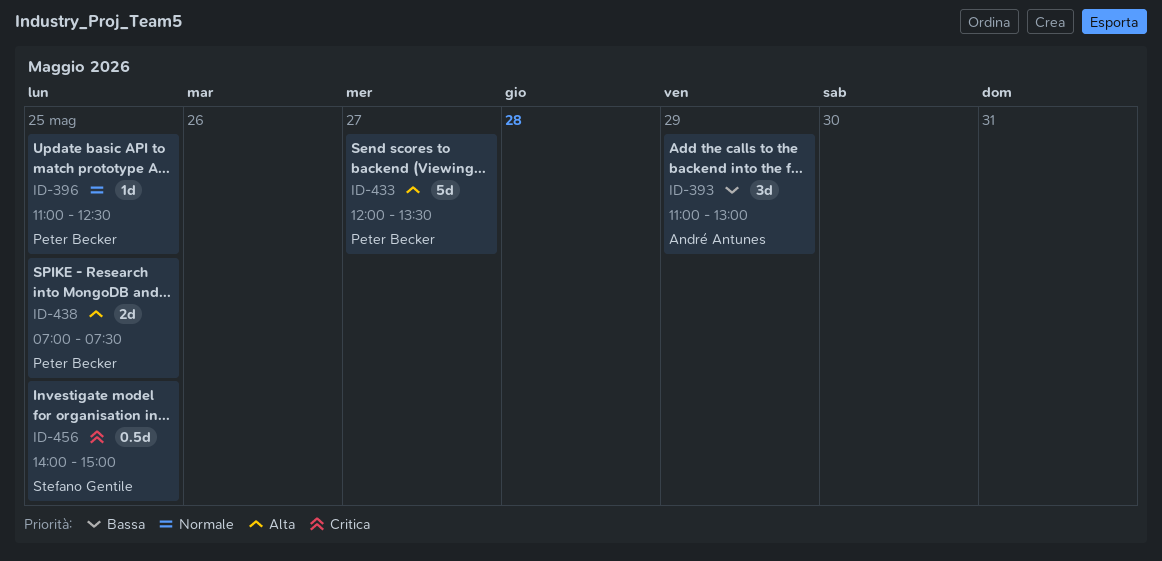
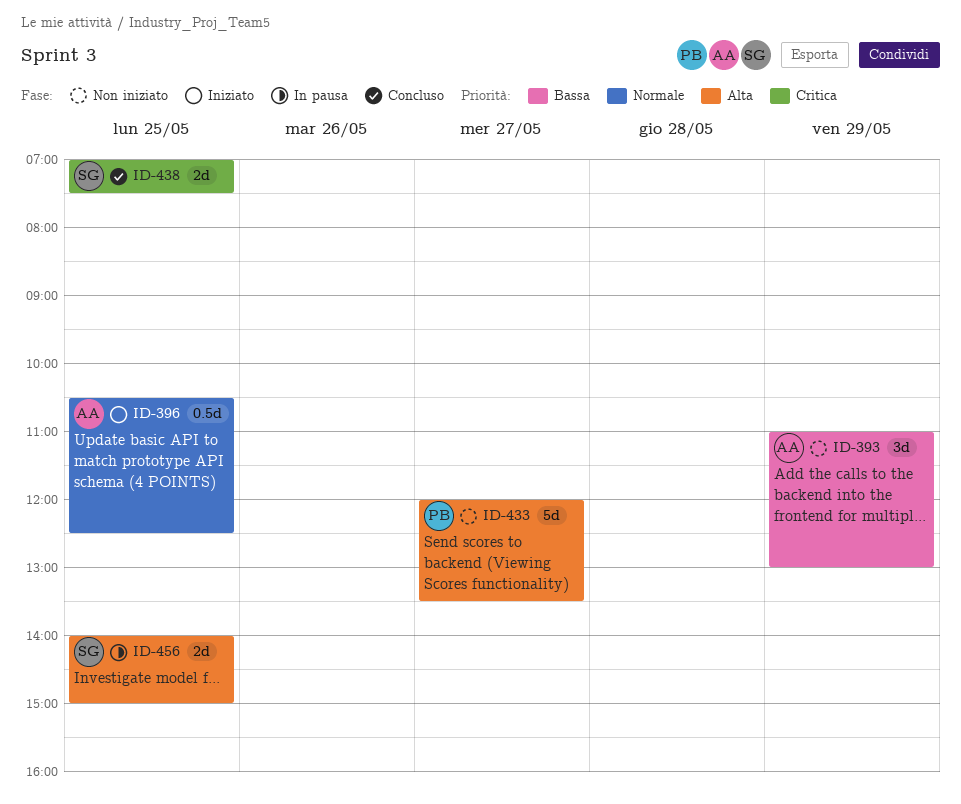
ID-396, owner: Peter Becker -> André Antunes
ID-396, estimate: 1d -> 0.5d
ID-396, begins: 11:00 -> 10:30
ID-438, owner: Peter Becker -> Stefano Gentile
ID-438, priority: Alta -> Critica
ID-456, priority: Critica -> Alta
ID-456, estimate: 0.5d -> 2d

